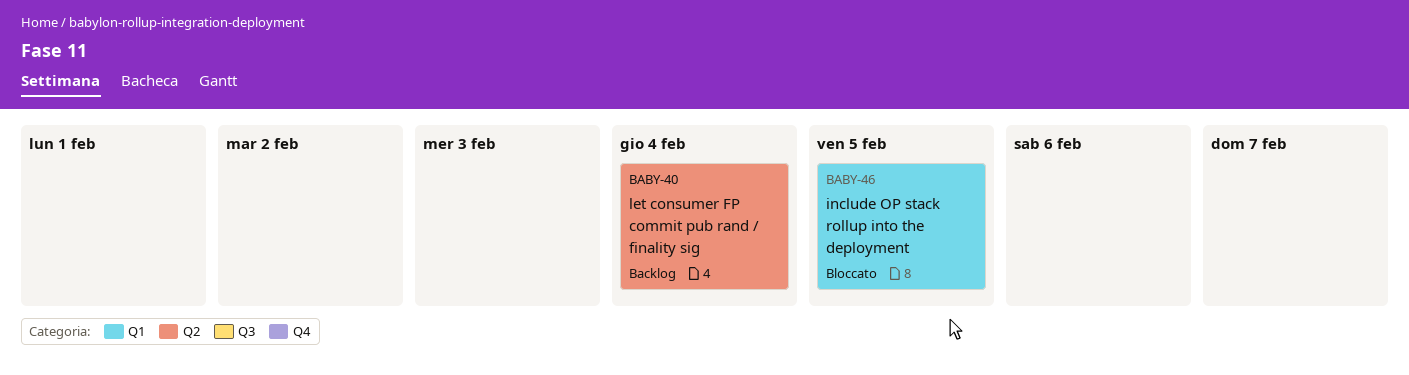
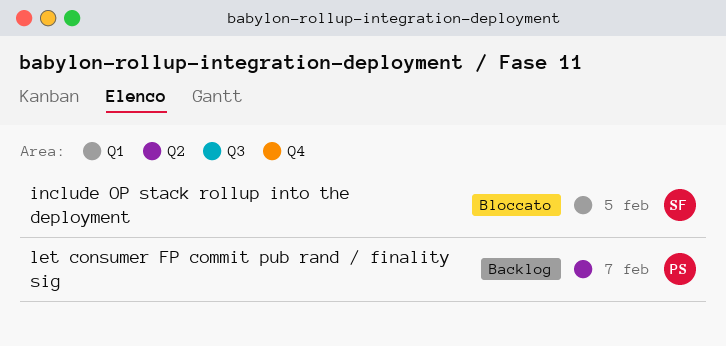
let consumer FP commit pub rand / finality sig, due: Feb 4 -> Feb 7

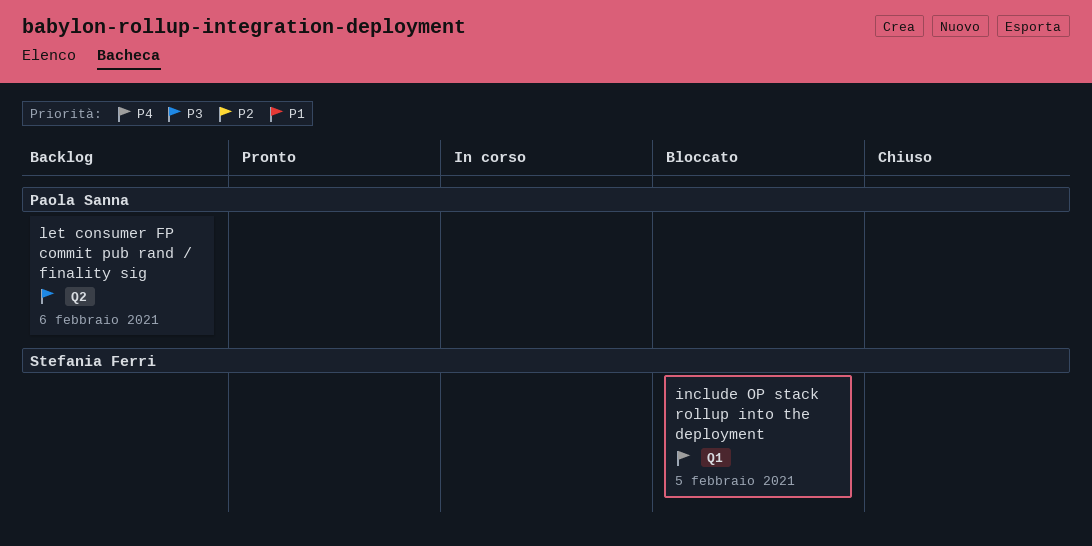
let consumer FP commit pub rand / finality sig, due: Feb 7 -> Feb 6

